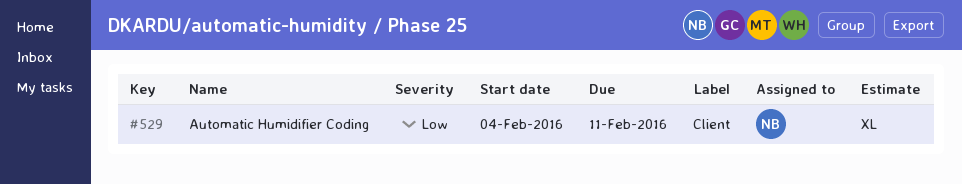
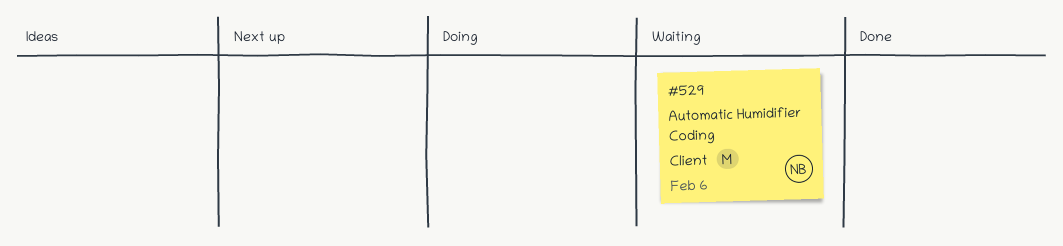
#529, estimate: XL -> M
#529, due: Feb 11 -> Feb 6

